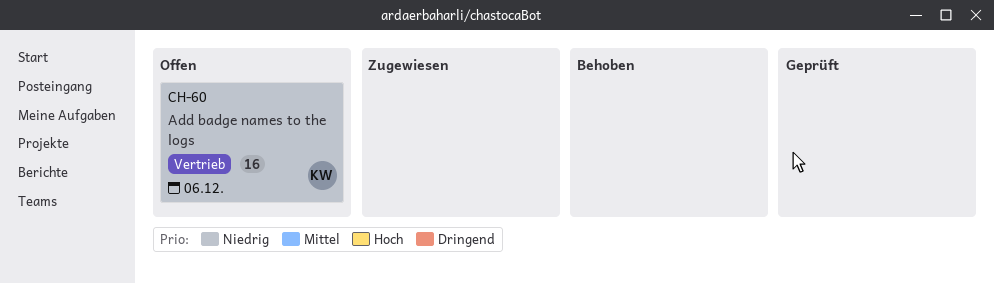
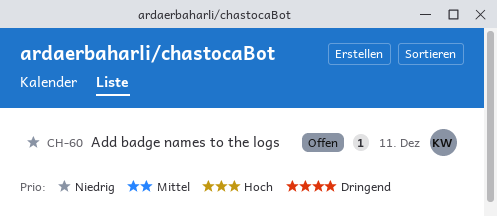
CH-60, estimate: 16 -> 1
CH-60, due: Dec 6 -> Dec 11

